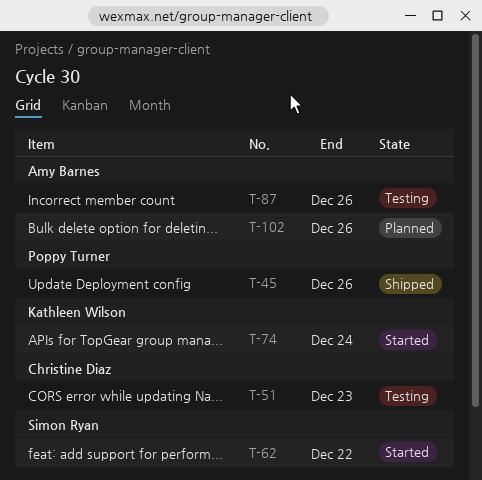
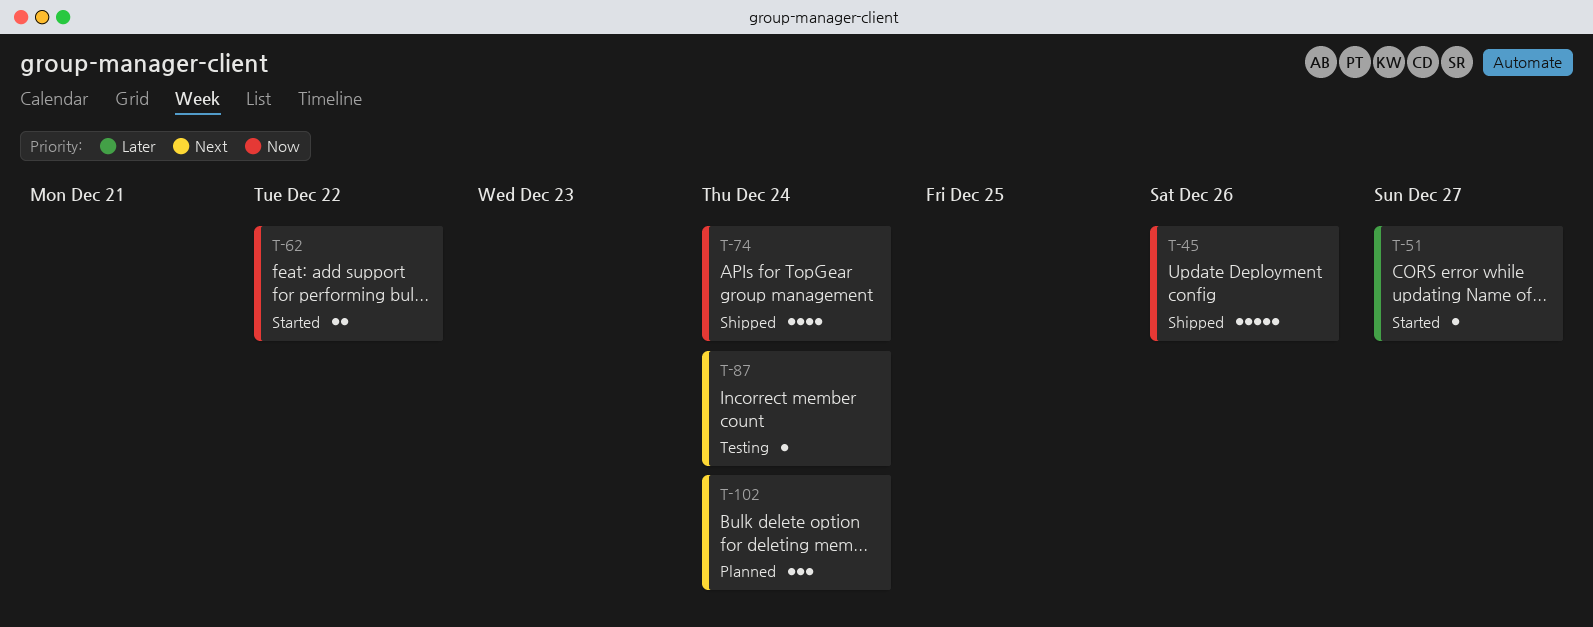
T-51, status: Testing -> Started
T-51, due: Dec 23 -> Dec 27
T-74, status: Started -> Shipped
T-87, due: Dec 26 -> Dec 24
T-102, due: Dec 26 -> Dec 24

